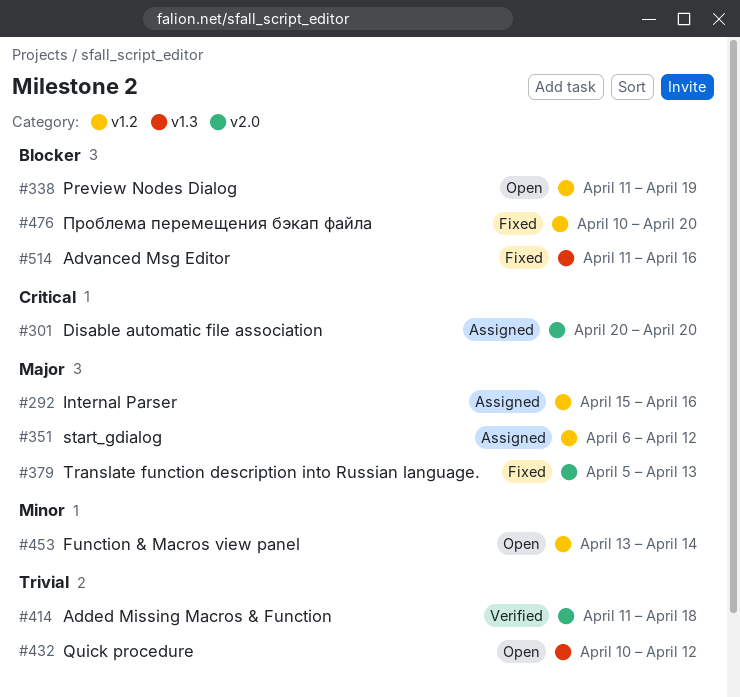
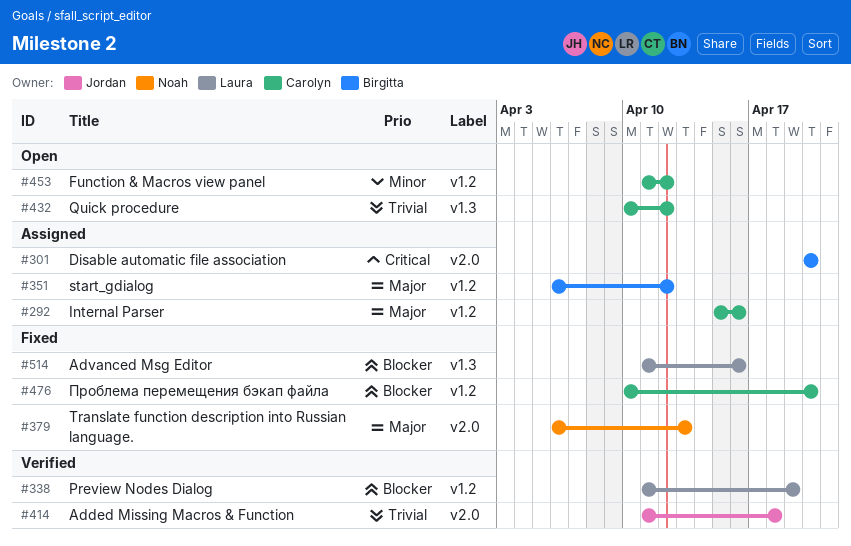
#338, status: Open -> Verified
#379, start: Apr 5 -> Apr 6
#453, start: Apr 13 -> Apr 11
#453, due: Apr 14 -> Apr 12

